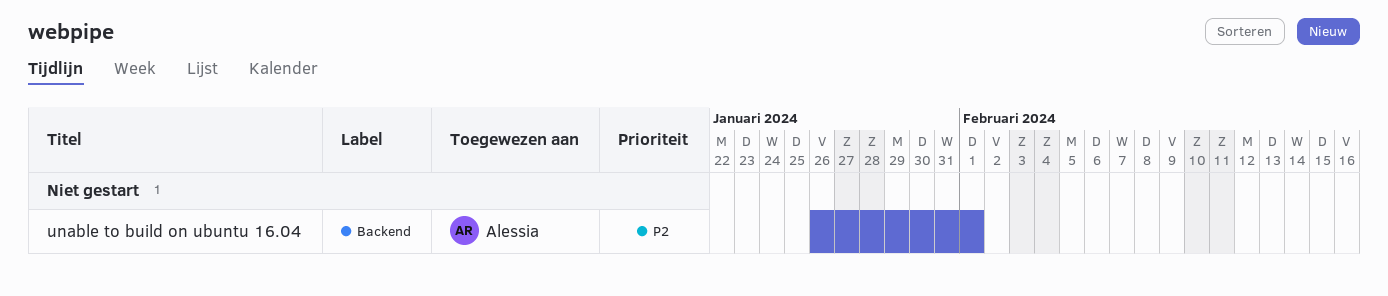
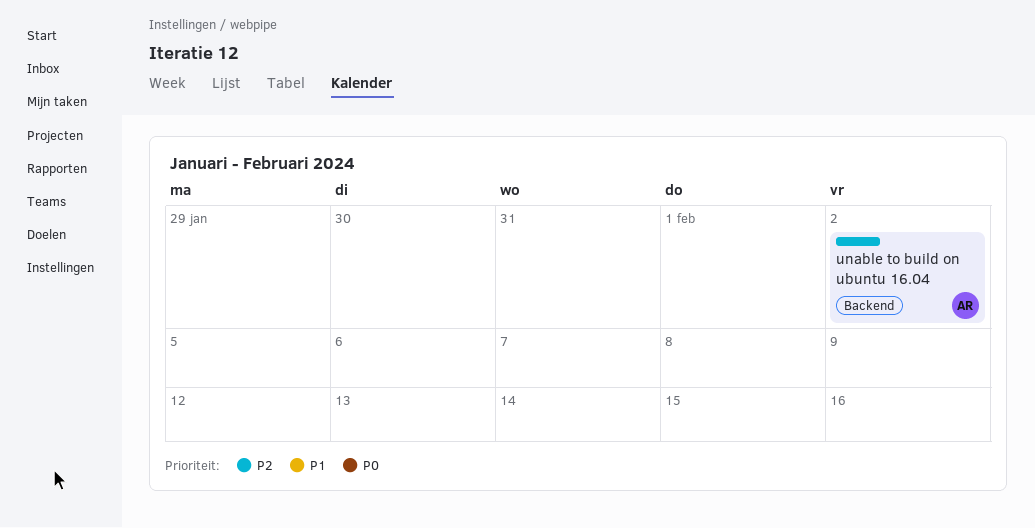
unable to build on ubuntu 16.04, due: Feb 1 -> Feb 2

